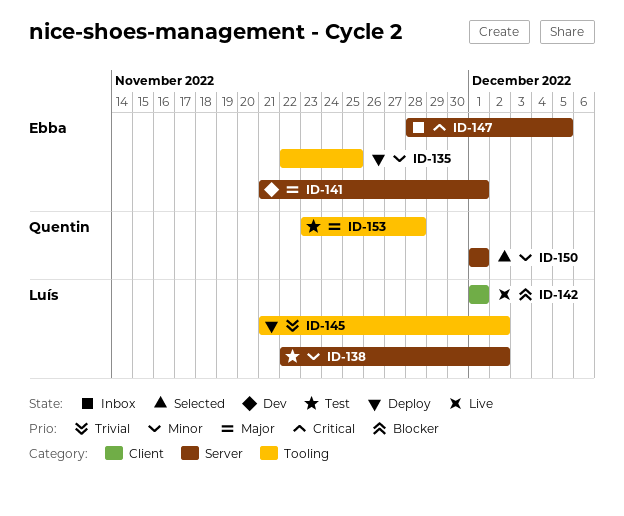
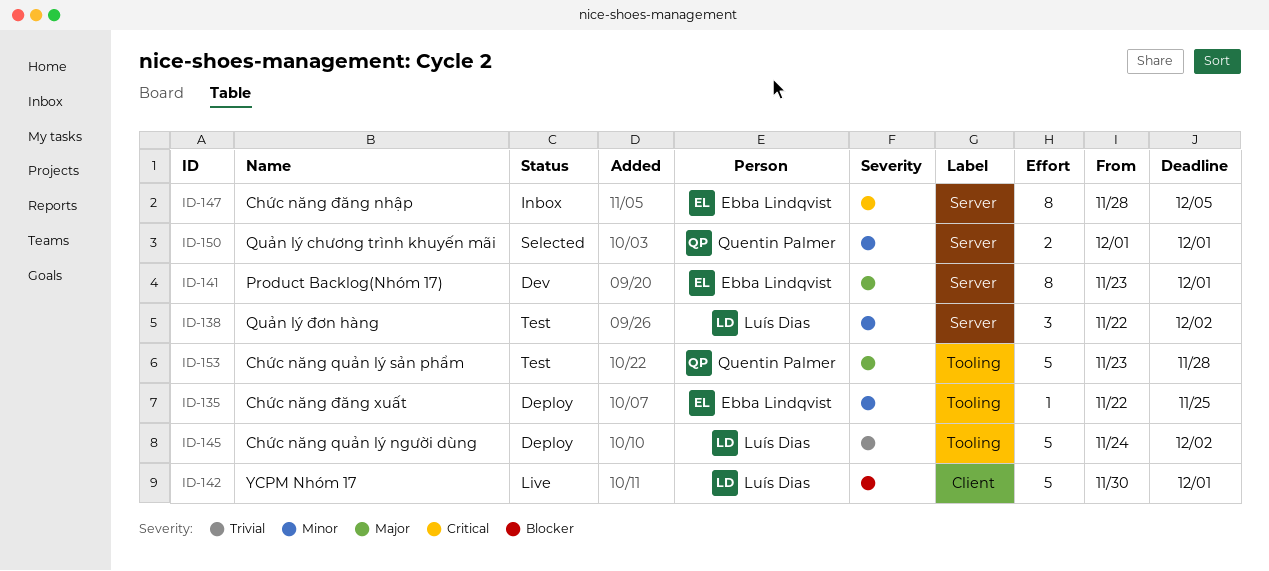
ID-141, start: Nov 21 -> Nov 23
ID-142, start: Dec 1 -> Nov 30
ID-145, start: Nov 21 -> Nov 24

